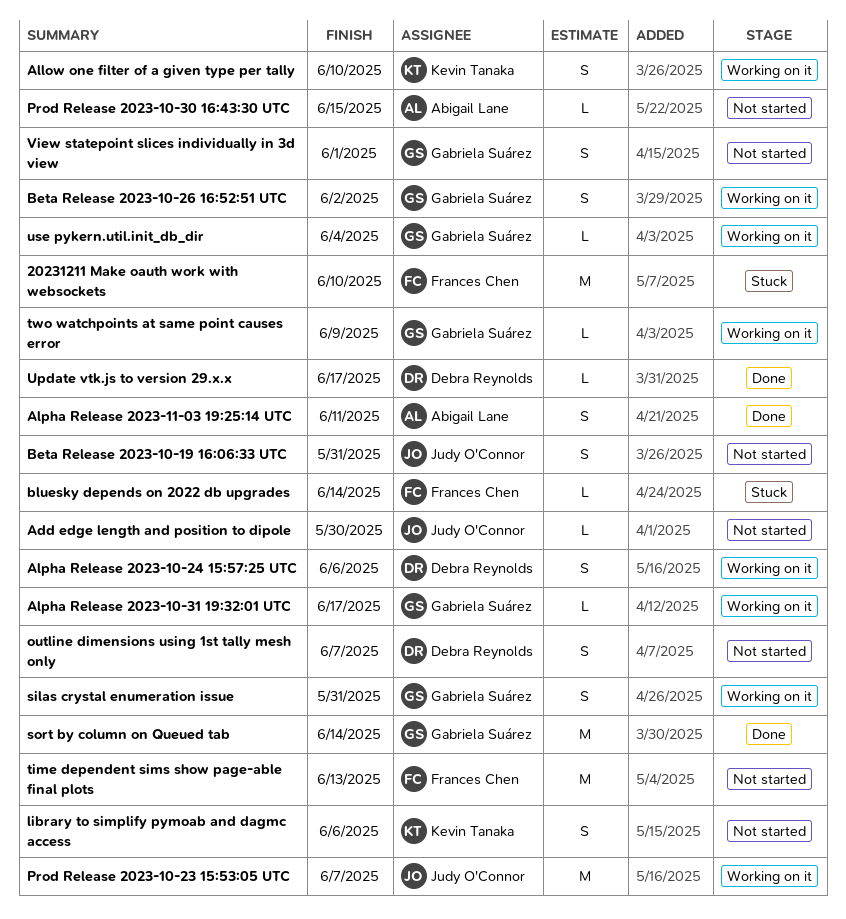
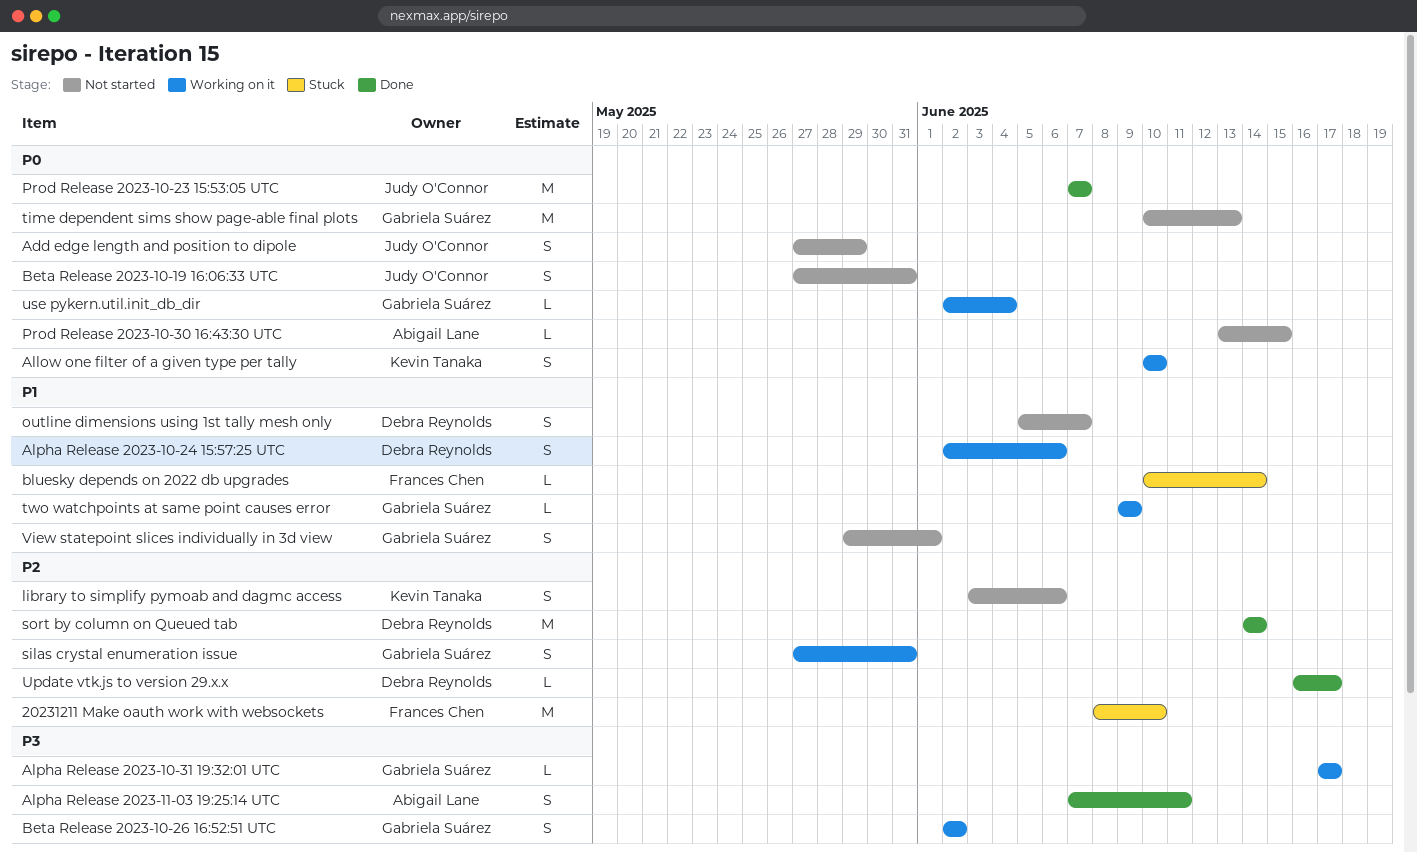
Add edge length and position to dipole, estimate: L -> S
Add edge length and position to dipole, due: May 30 -> May 29
Prod Release 2023-10-23 15:53:05 UTC, status: Working on it -> Done
sort by column on Queued tab, owner: Gabriela Suárez -> Debra Reynolds
time dependent sims show page-able final plots, owner: Frances Chen -> Gabriela Suárez

